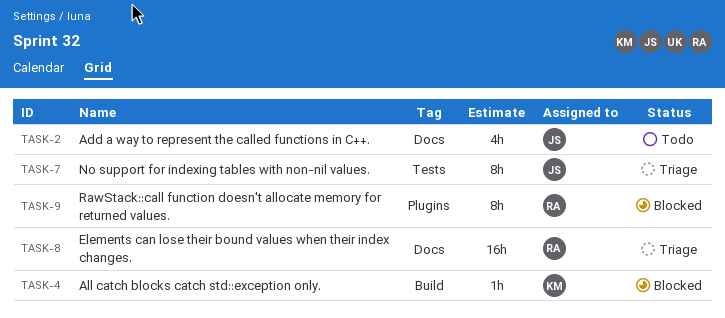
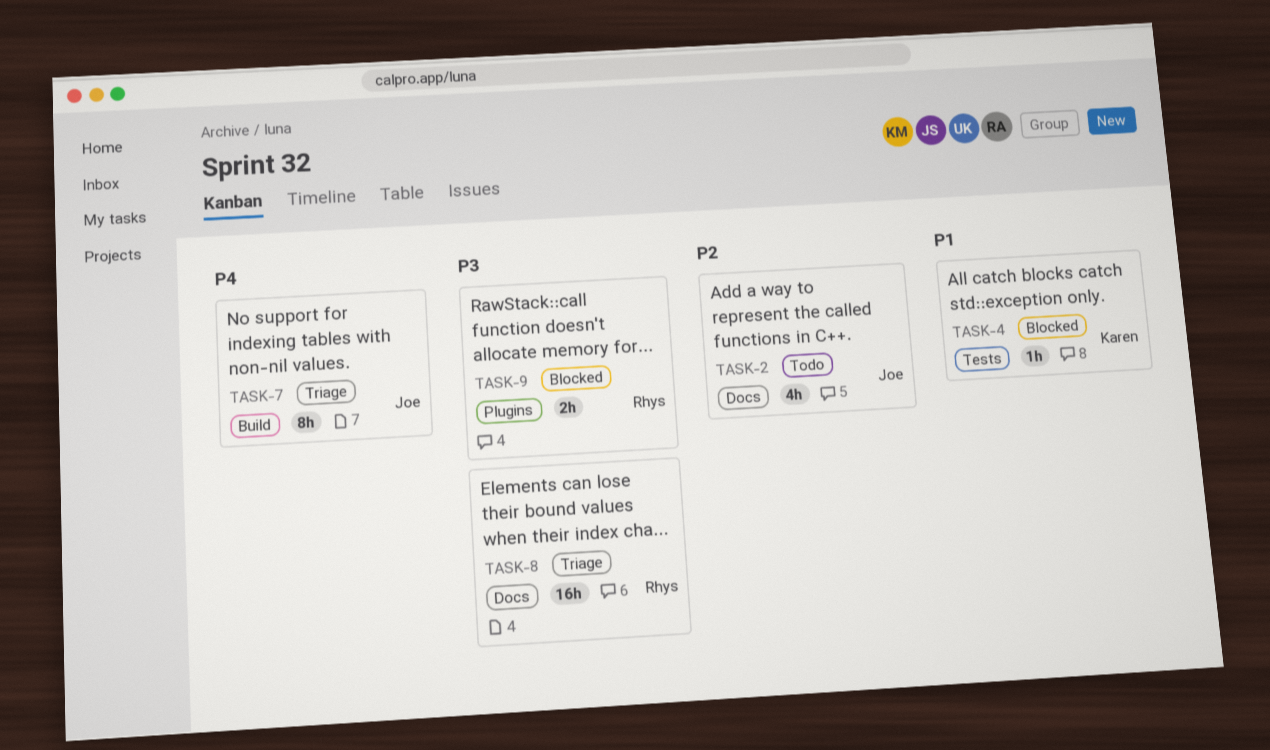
TASK-4, label: Build -> Tests
TASK-7, label: Tests -> Build
TASK-9, estimate: 8h -> 2h

